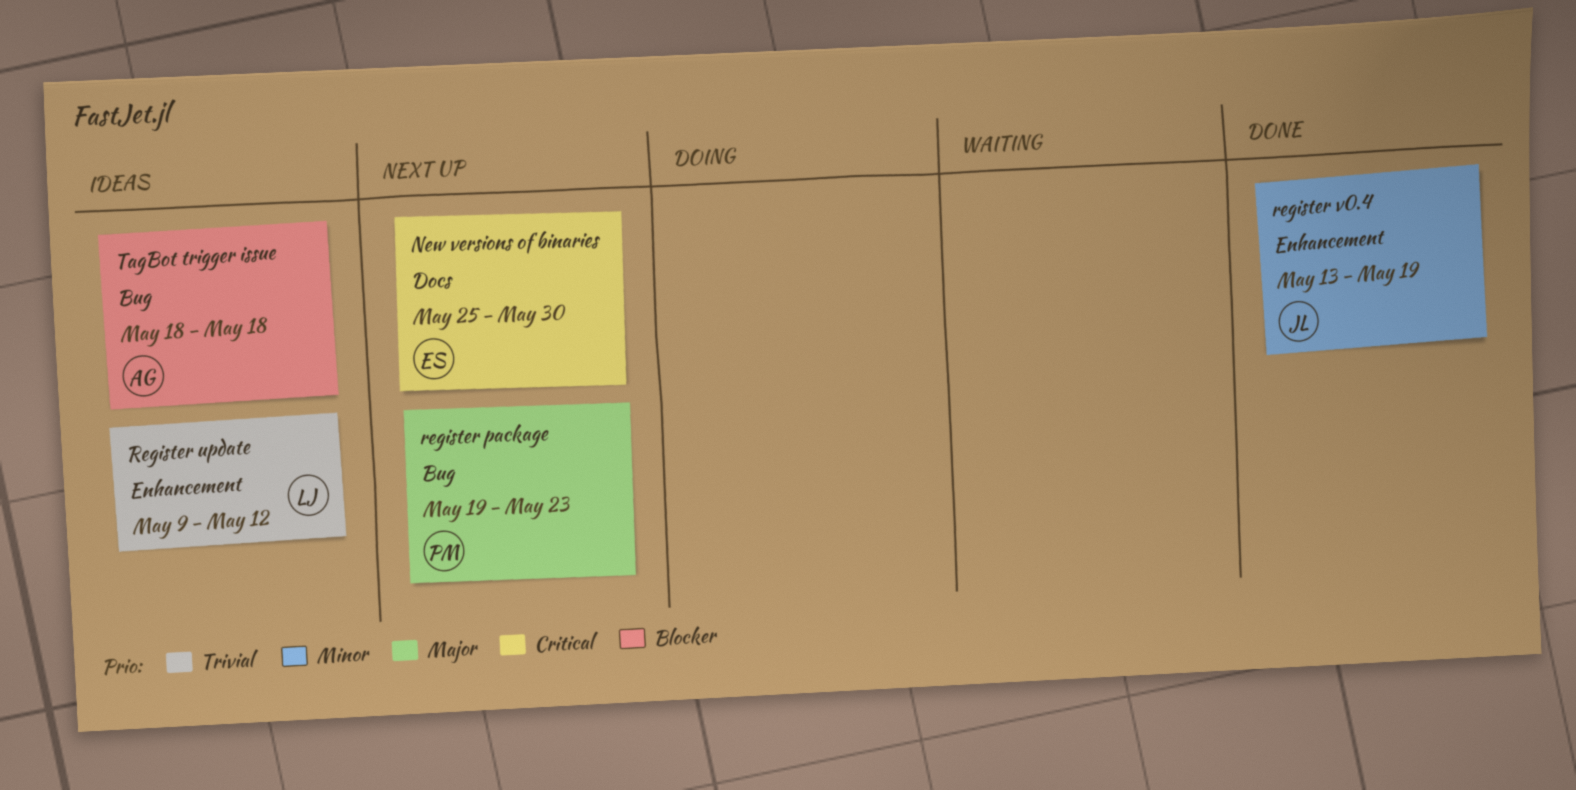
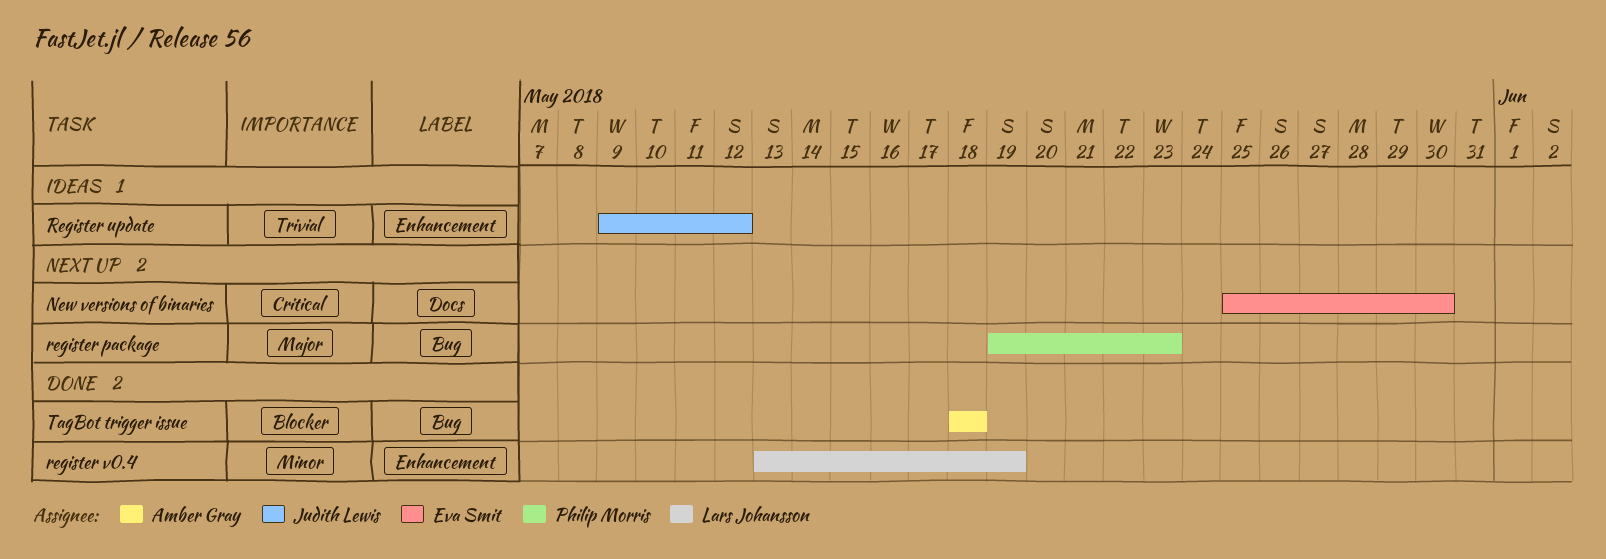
Register update, owner: Lars Johansson -> Judith Lewis
register v0.4, owner: Judith Lewis -> Lars Johansson
TagBot trigger issue, status: Ideas -> Done

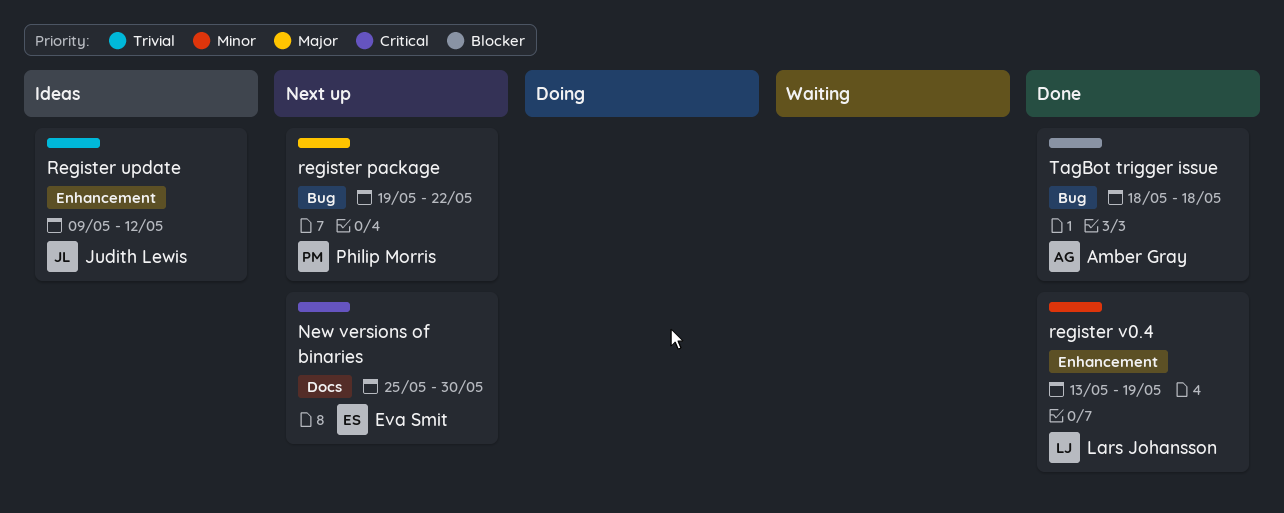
register package, due: May 23 -> May 22

